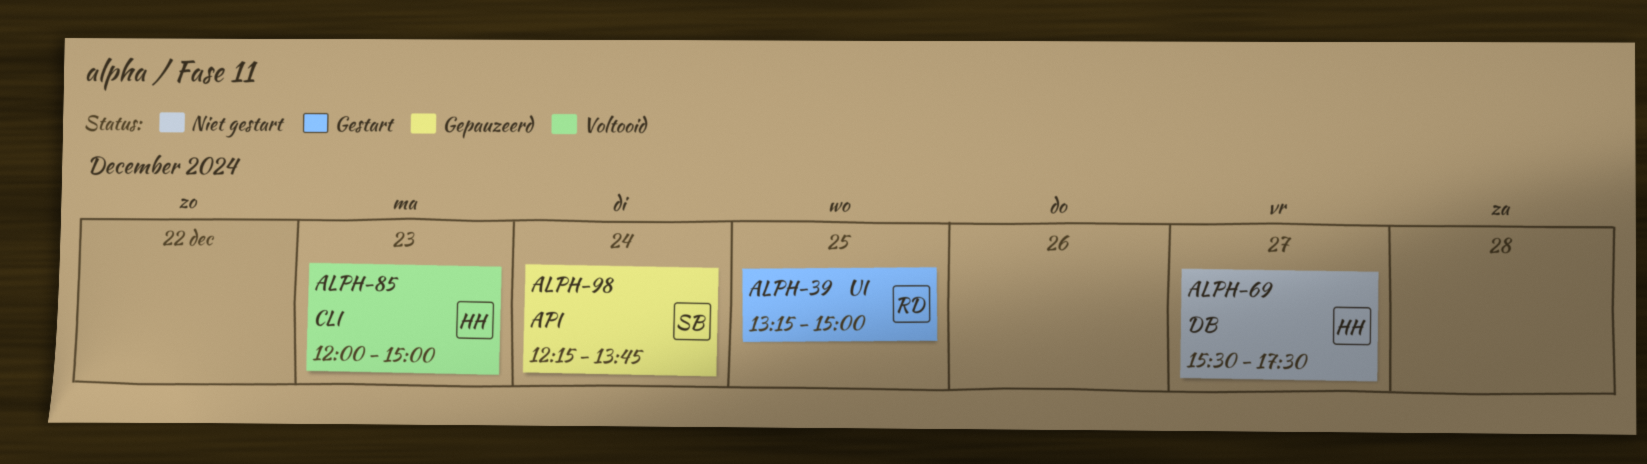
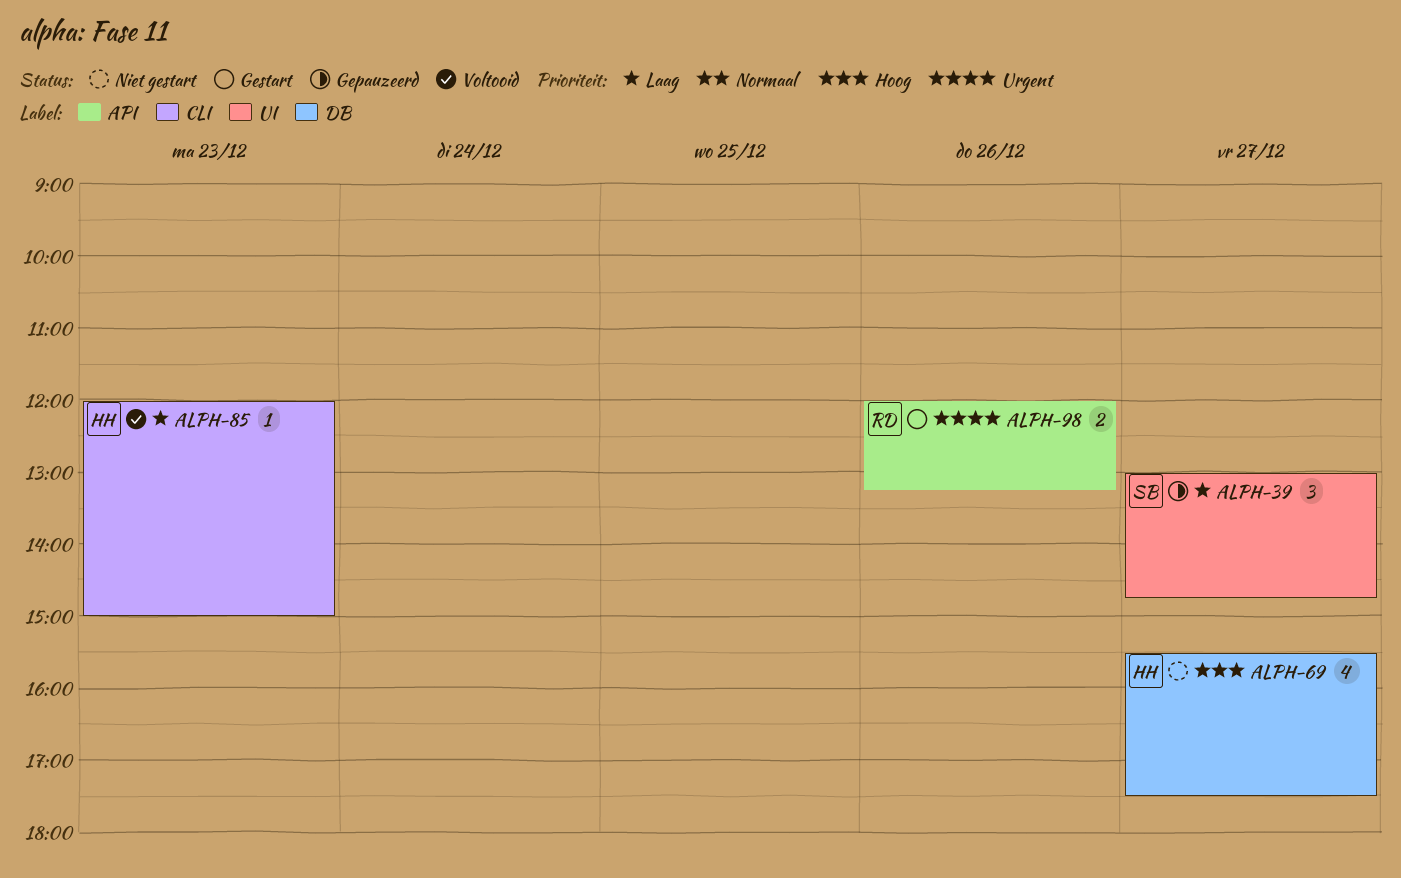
ALPH-39, status: Gestart -> Gepauzeerd
ALPH-39, owner: RD -> SB
ALPH-39, day: Dec 25 -> Dec 27
ALPH-39, begins: 13:15 -> 13:00
ALPH-39, ends: 15:00 -> 14:45
ALPH-98, status: Gepauzeerd -> Gestart
ALPH-98, owner: SB -> RD
ALPH-98, day: Dec 24 -> Dec 26
ALPH-98, begins: 12:15 -> 12:00
ALPH-98, ends: 13:45 -> 13:15

